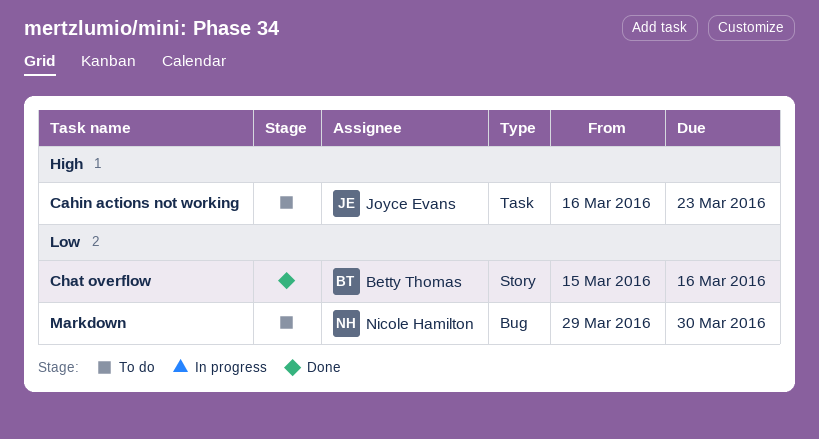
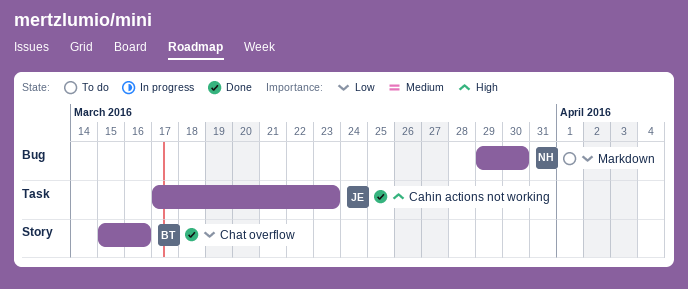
Cahin actions not working, status: To do -> Done
Cahin actions not working, start: Mar 16 -> Mar 17

